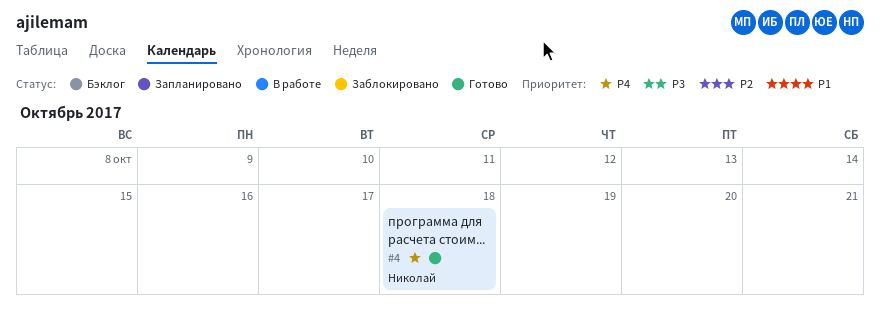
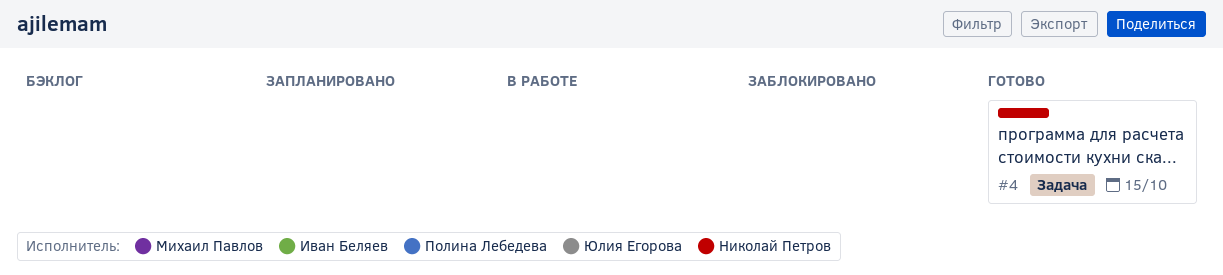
#4, due: Oct 18 -> Oct 15

